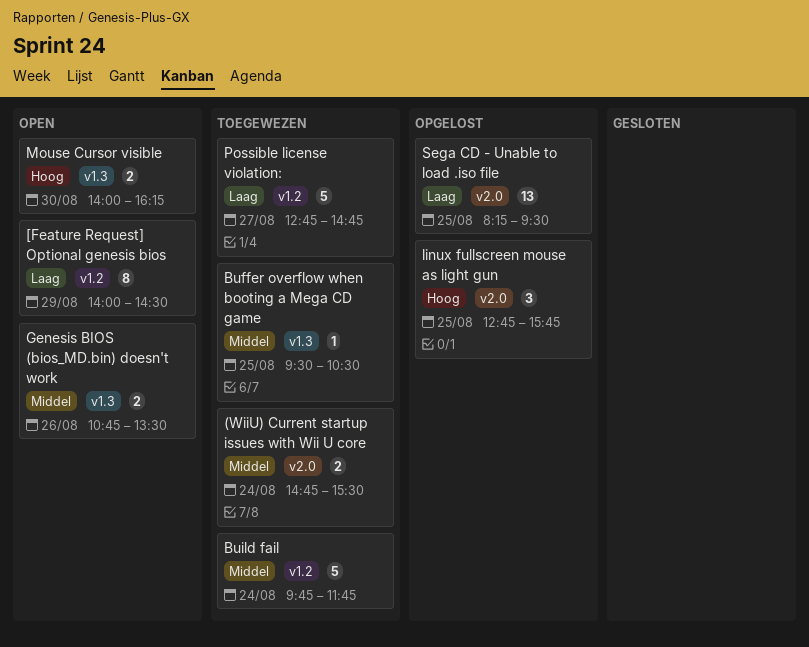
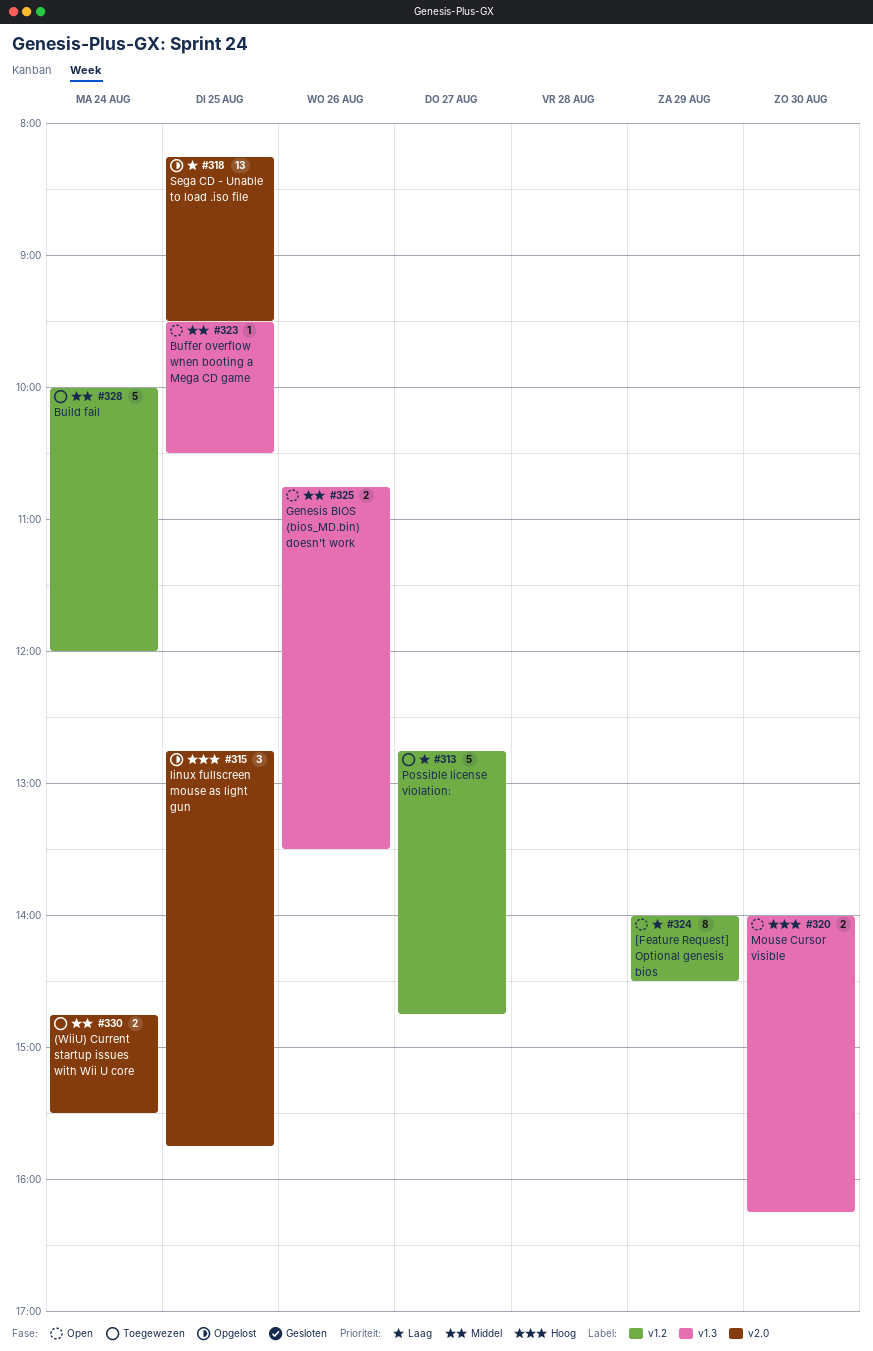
Buffer overflow when booting a Mega CD game, status: Toegewezen -> Open
Build fail, begins: 09:45 -> 10:00
Build fail, ends: 11:45 -> 12:00

